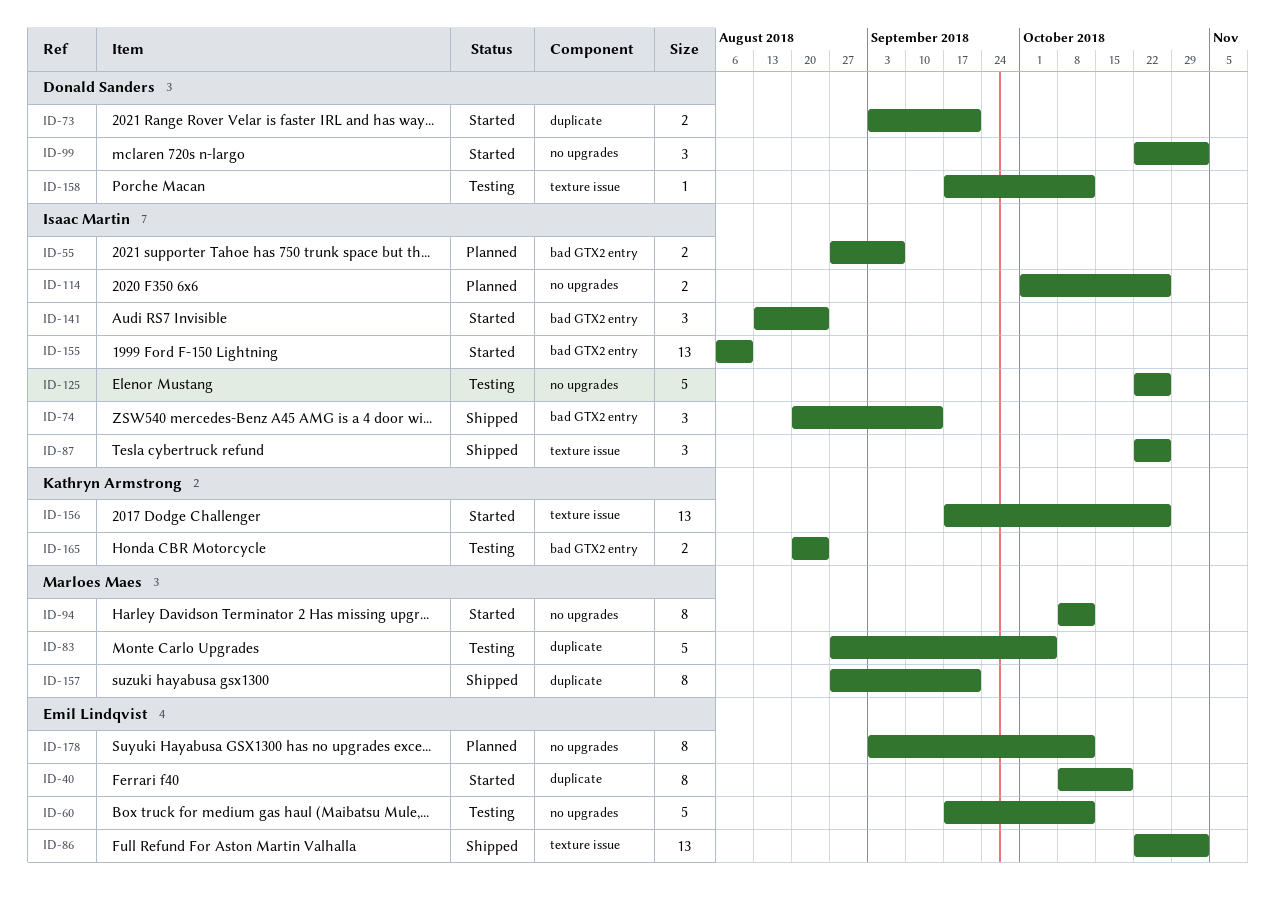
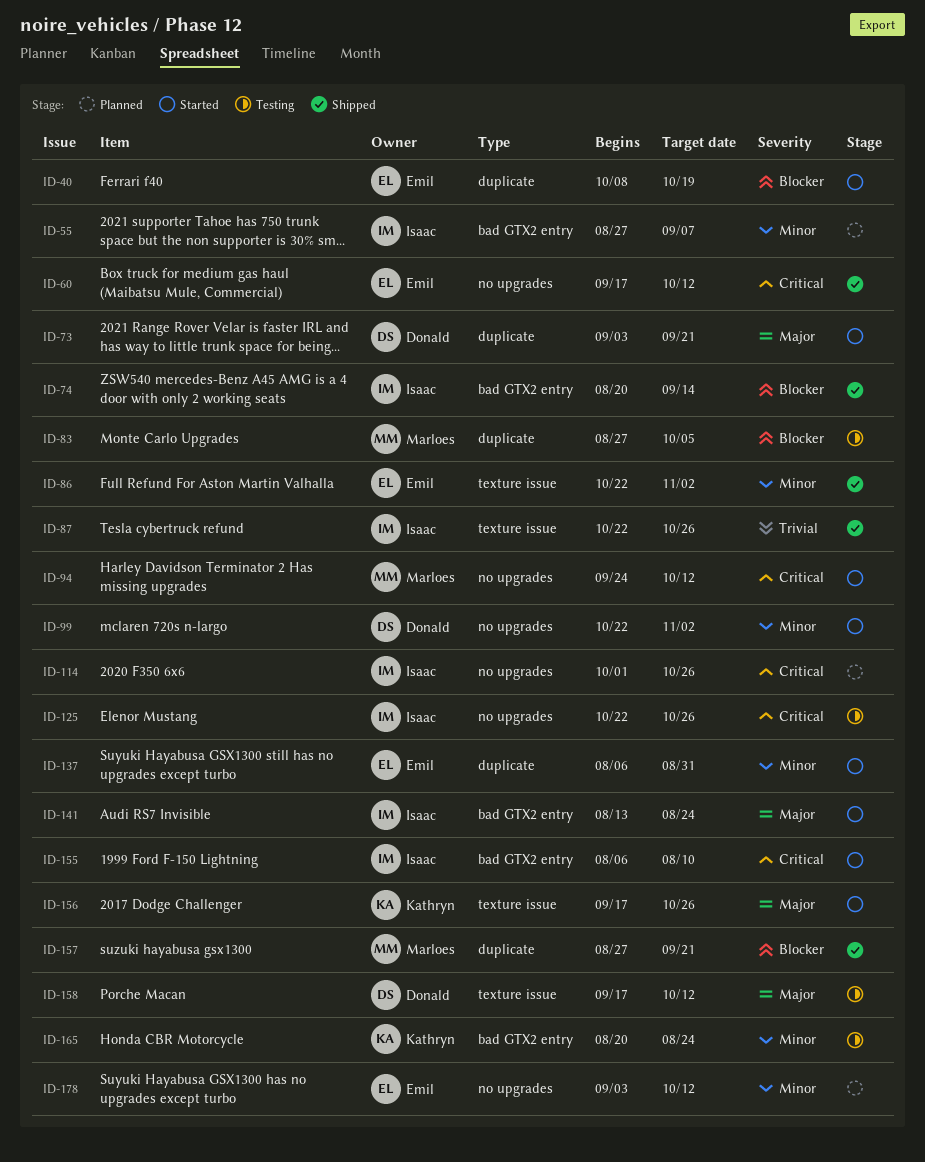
ID-60, status: Testing -> Shipped
ID-94, start: Oct 8 -> Sep 24
ID-137: none -> present

